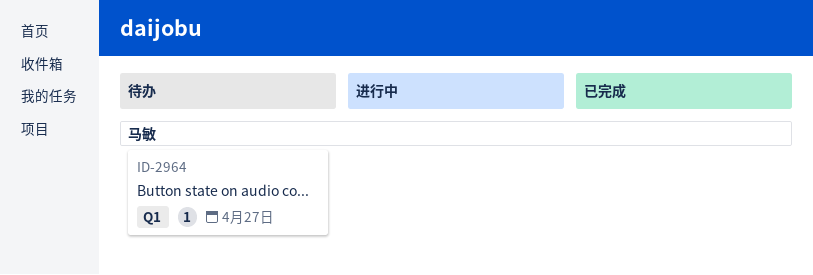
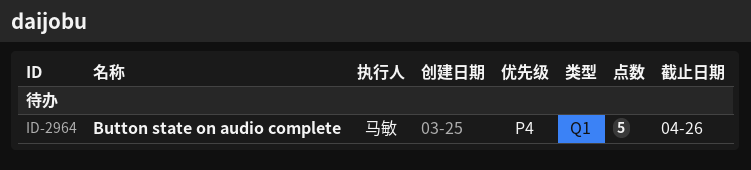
ID-2964, estimate: 1 -> 5
ID-2964, due: Apr 27 -> Apr 26

